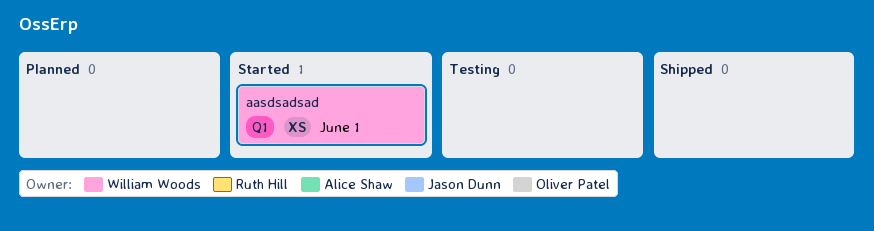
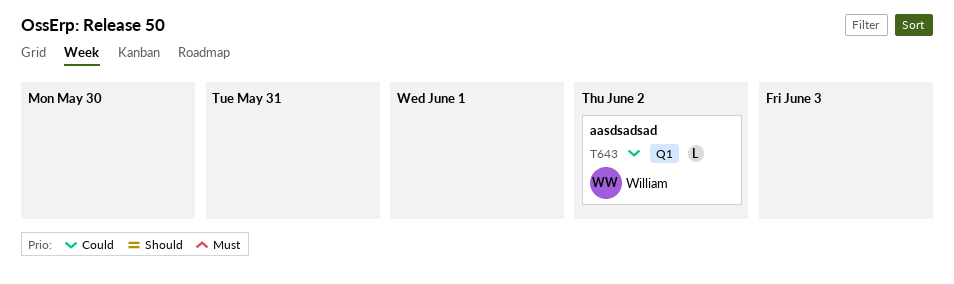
aasdsadsad, estimate: XS -> L
aasdsadsad, due: Jun 1 -> Jun 2

